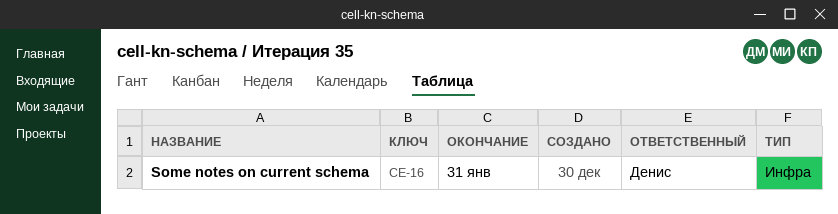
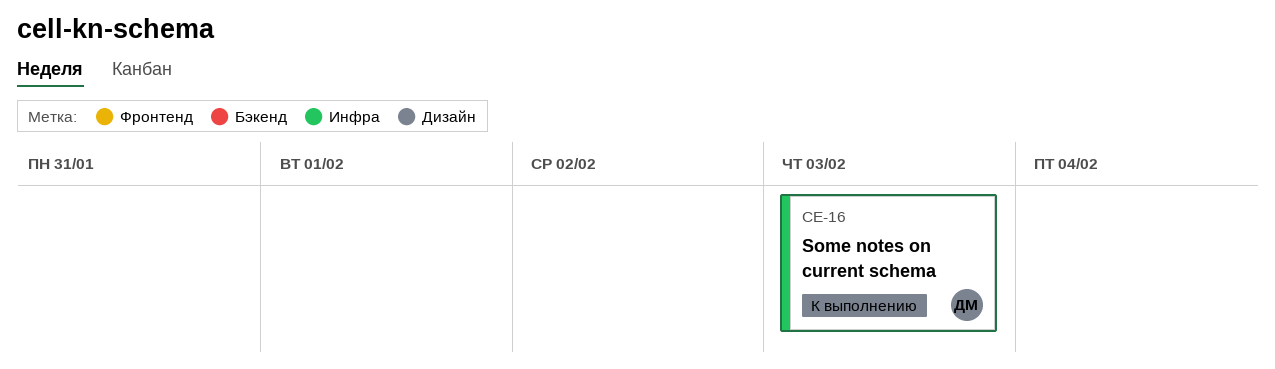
CE-16, due: Jan 31 -> Feb 3

